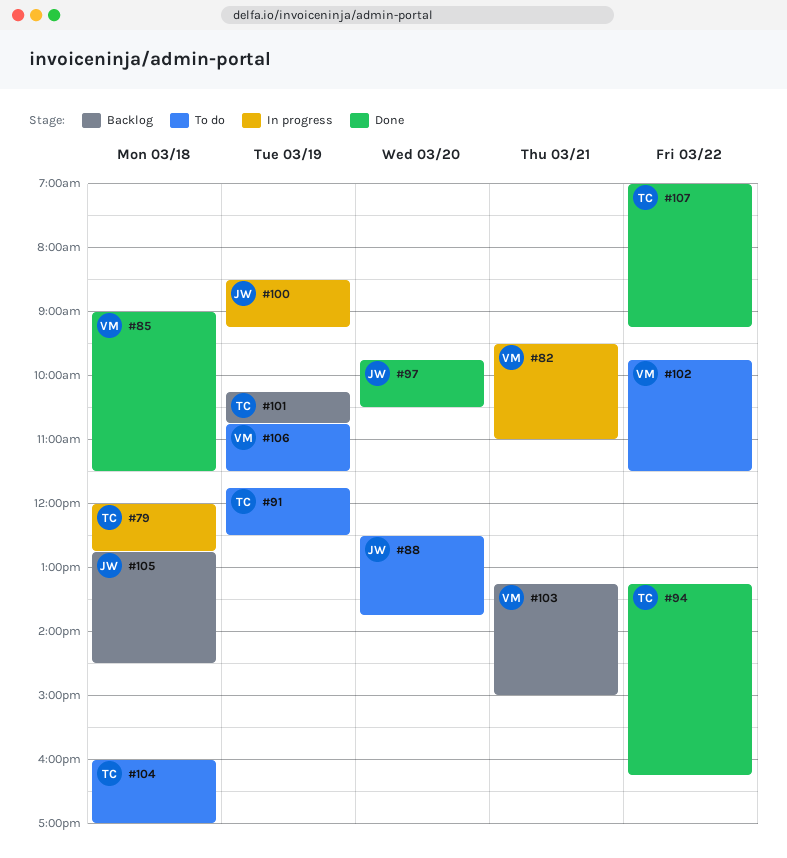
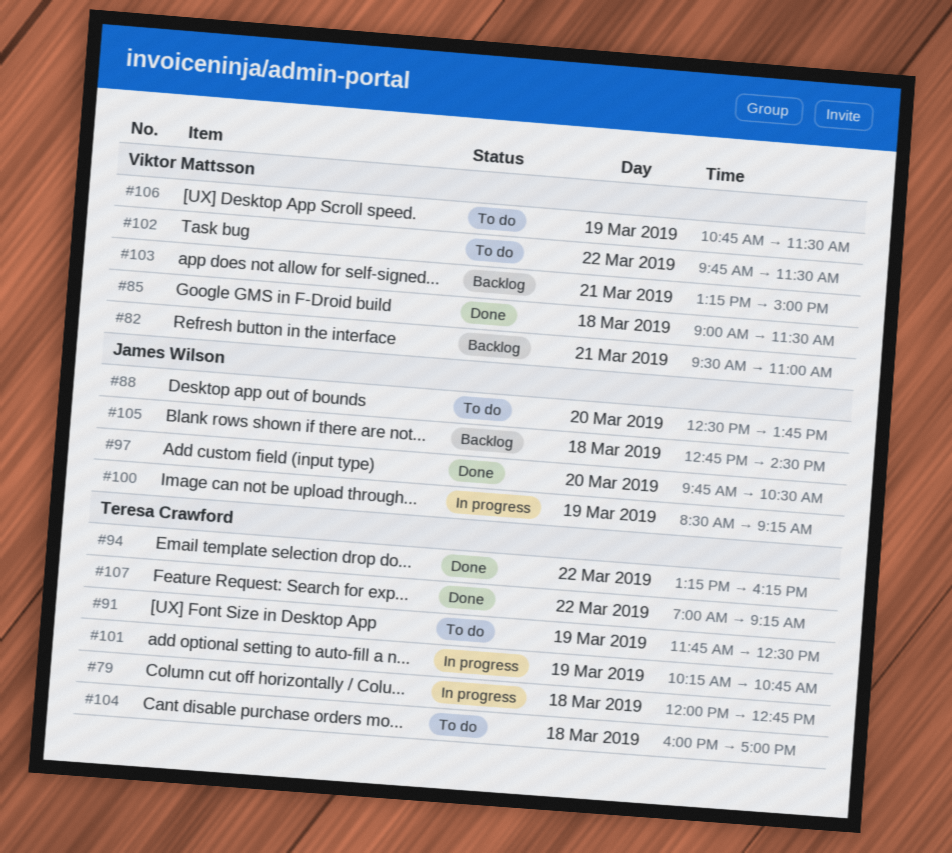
#82, status: In progress -> Backlog
#101, status: Backlog -> In progress

